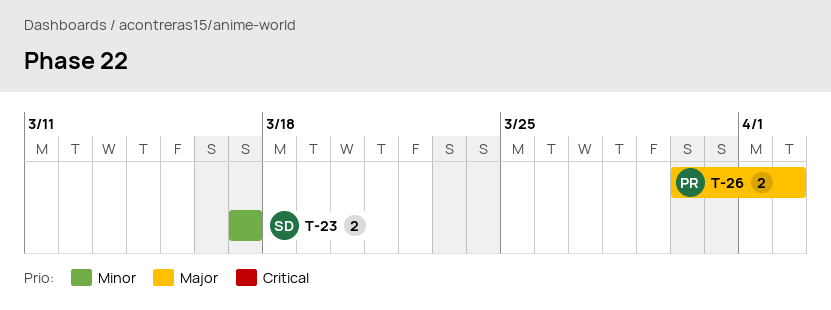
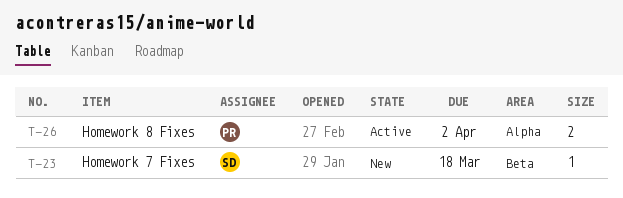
T-23, estimate: 2 -> 1
T-23, due: Mar 17 -> Mar 18

